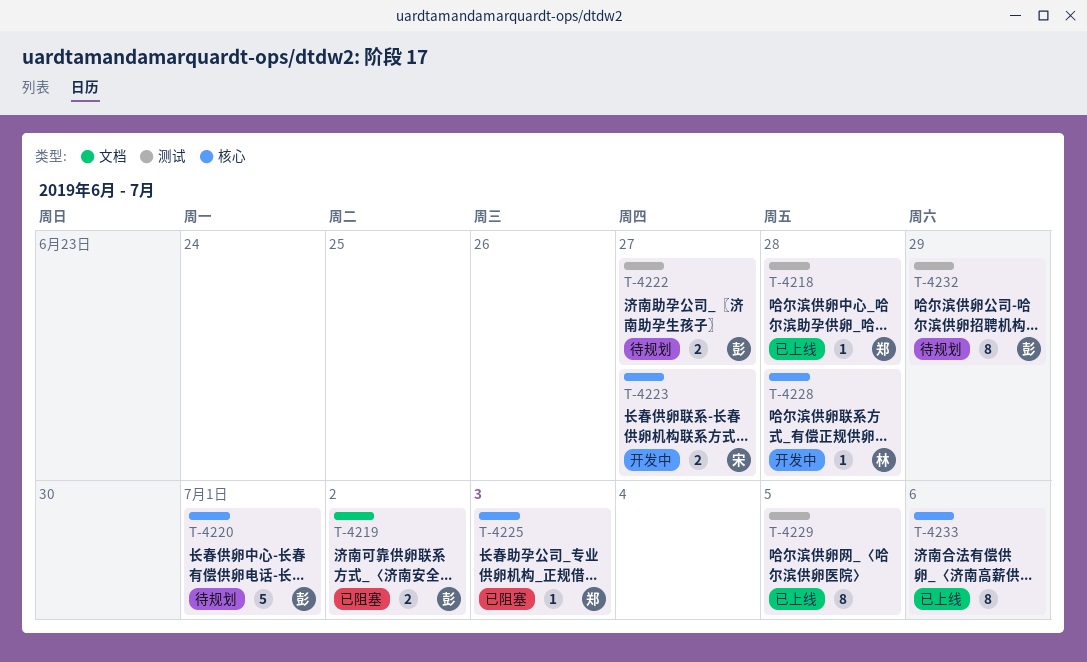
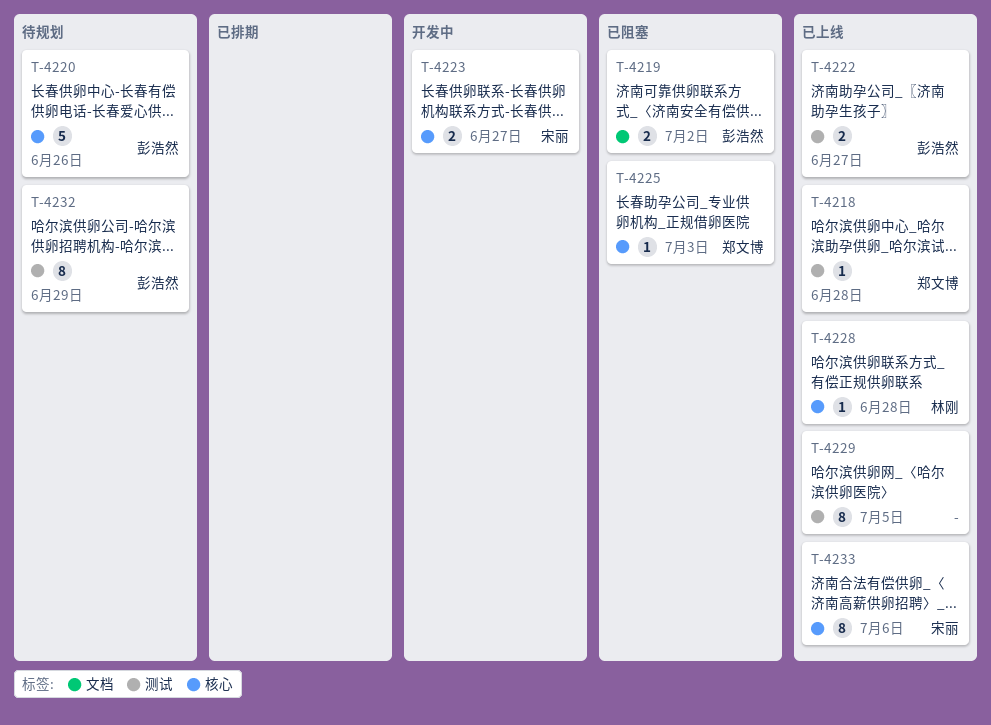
T-4220, due: Jul 1 -> Jun 26
T-4222, status: 待规划 -> 已上线
T-4228, status: 开发中 -> 已上线
T-4233, owner: none -> 宋丽

